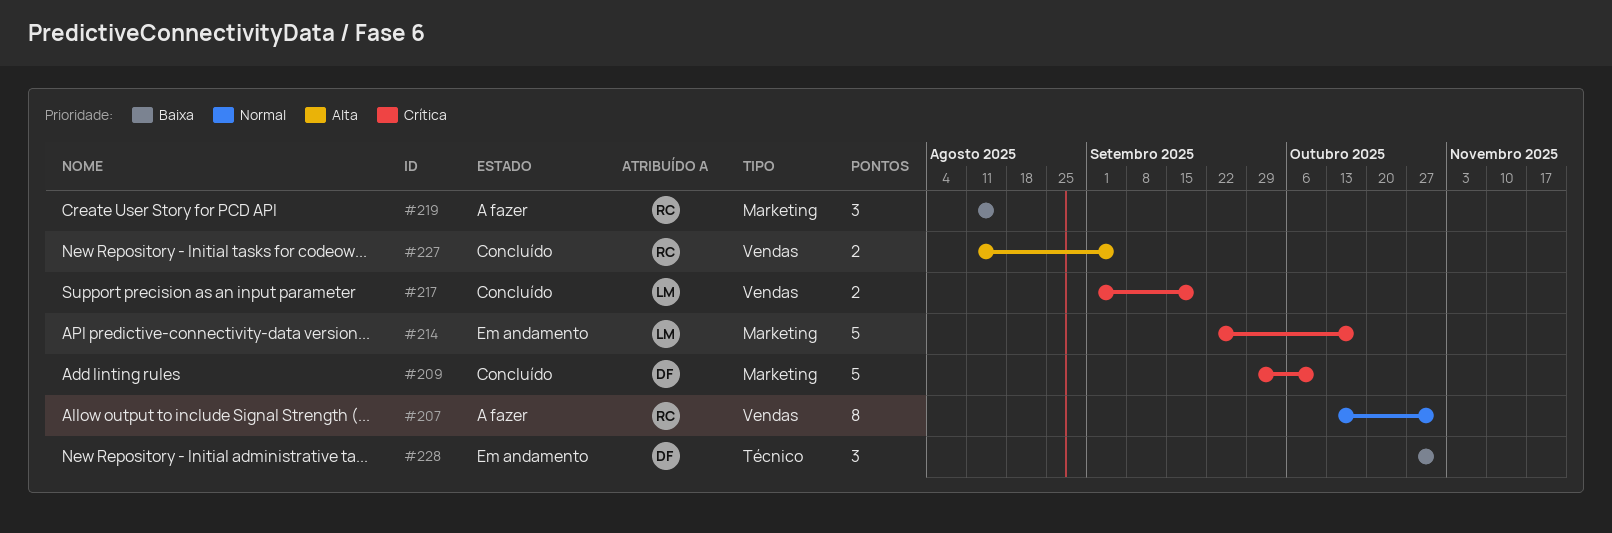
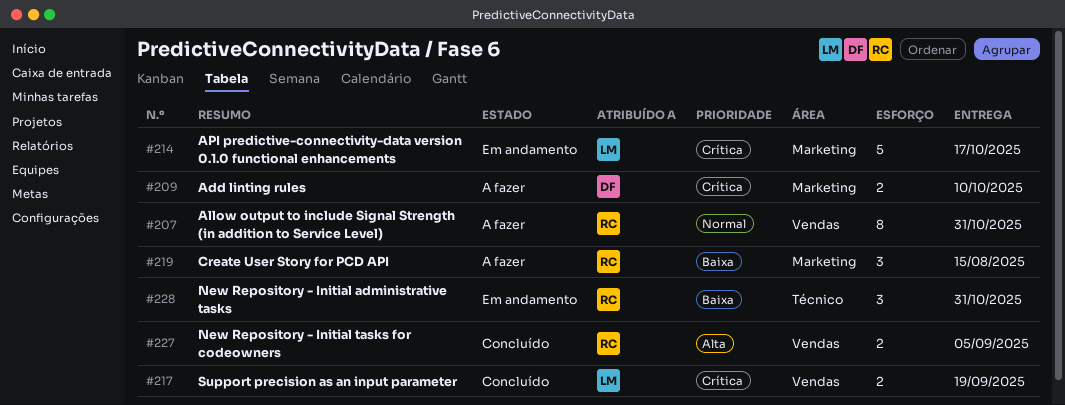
#209, status: Concluído -> A fazer
#209, estimate: 5 -> 2
#228, owner: DF -> RC

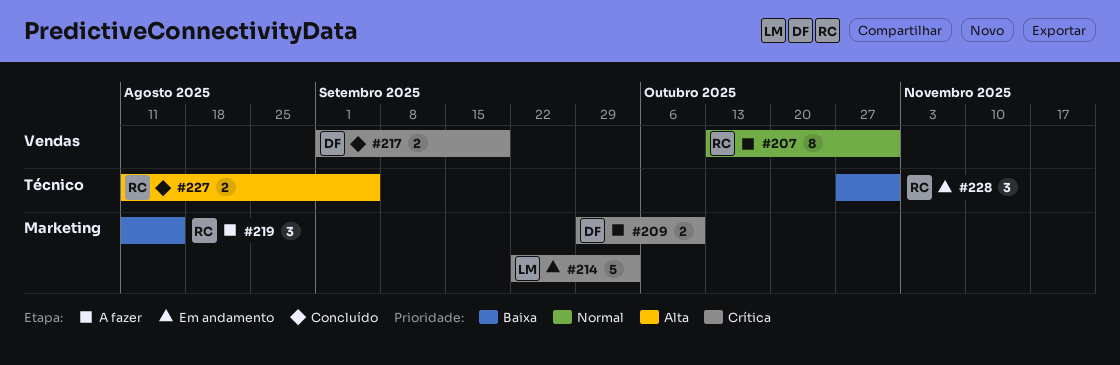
#214, due: Oct 17 -> Oct 3
#217, owner: LM -> DF
#227, label: Vendas -> Técnico

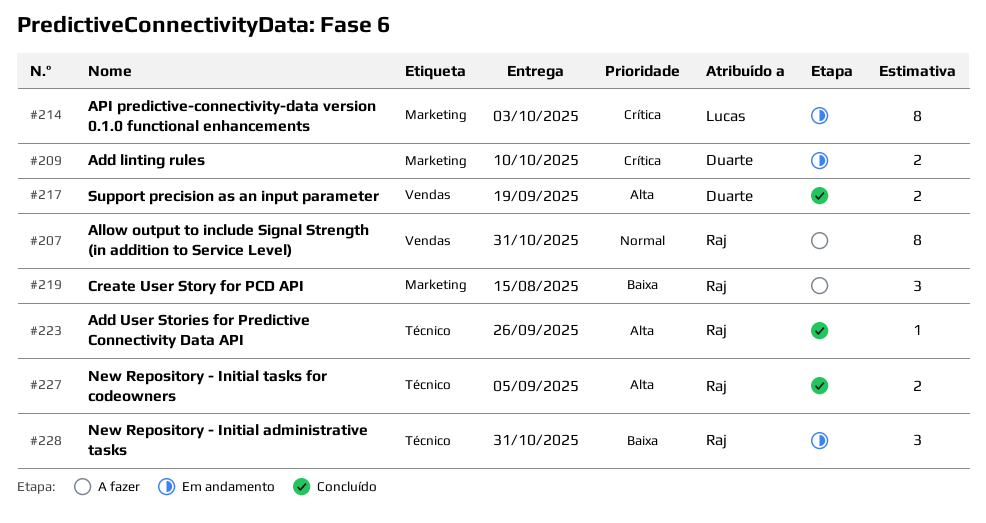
#209, status: A fazer -> Em andamento
#214, estimate: 5 -> 8
#217, priority: Crítica -> Alta
#223: none -> present

